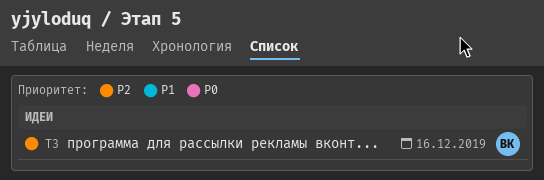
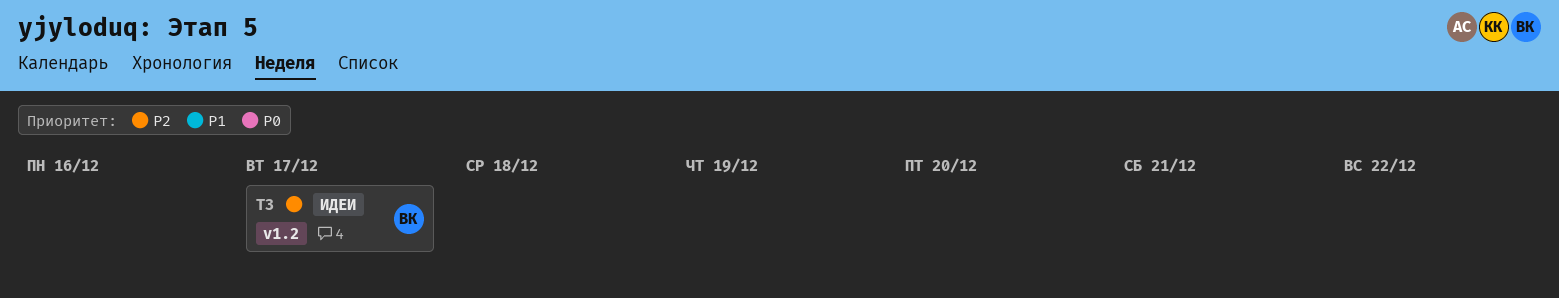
T3, due: Dec 16 -> Dec 17

